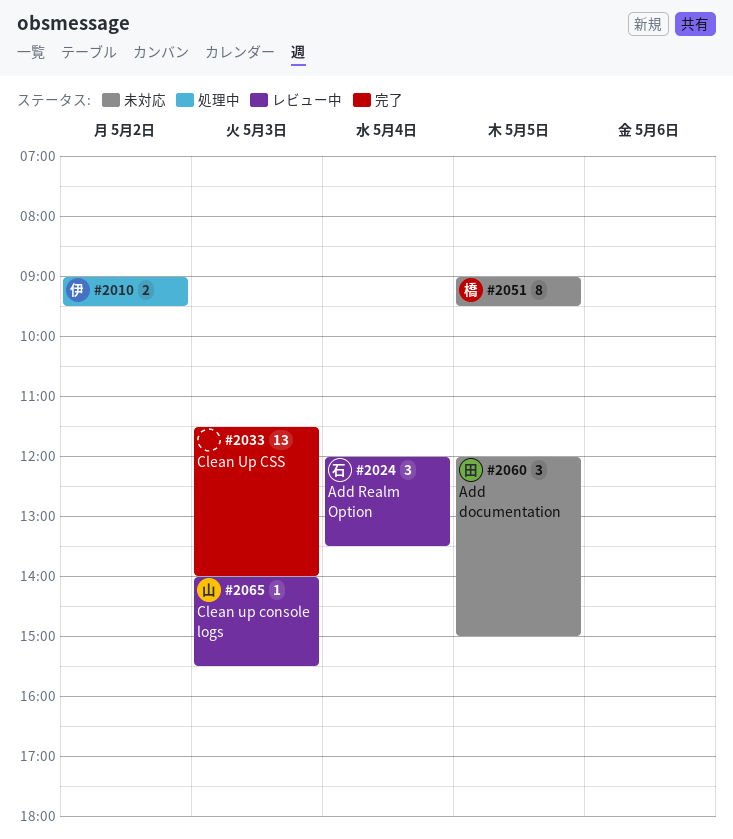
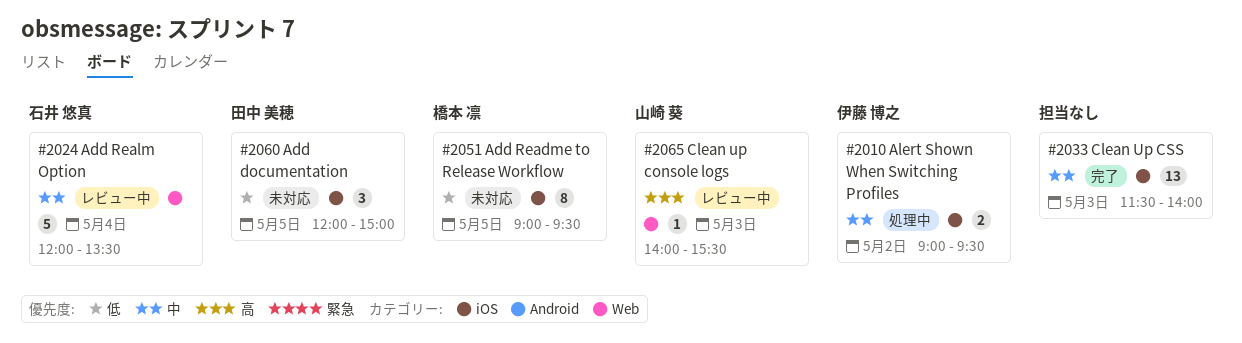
#2024, estimate: 3 -> 5

